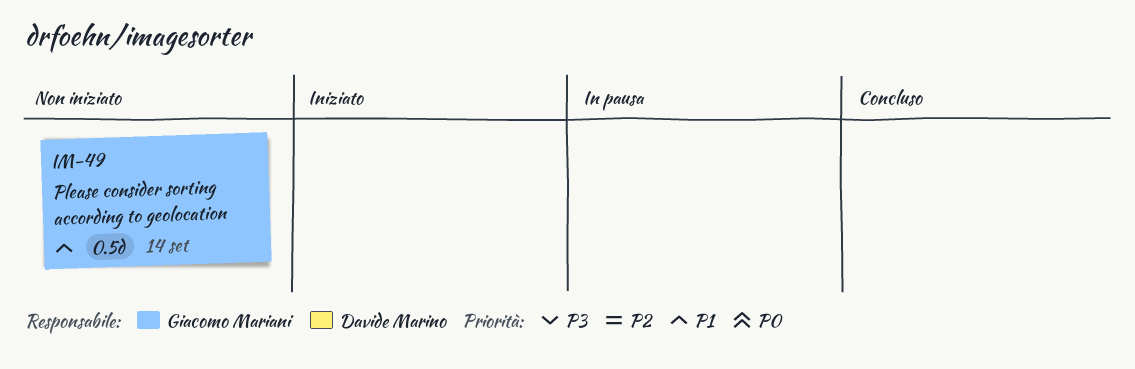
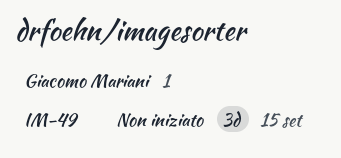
IM-49, estimate: 0.5d -> 3d
IM-49, due: Sep 14 -> Sep 15

